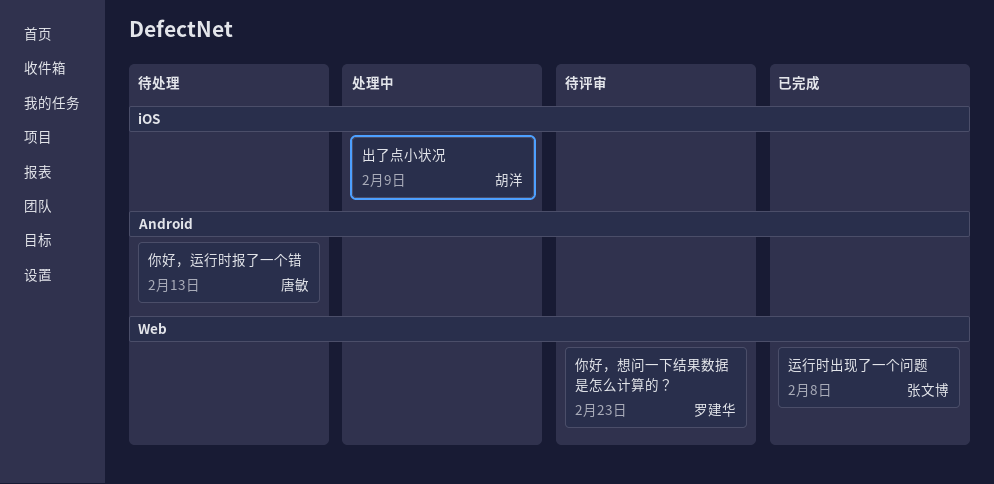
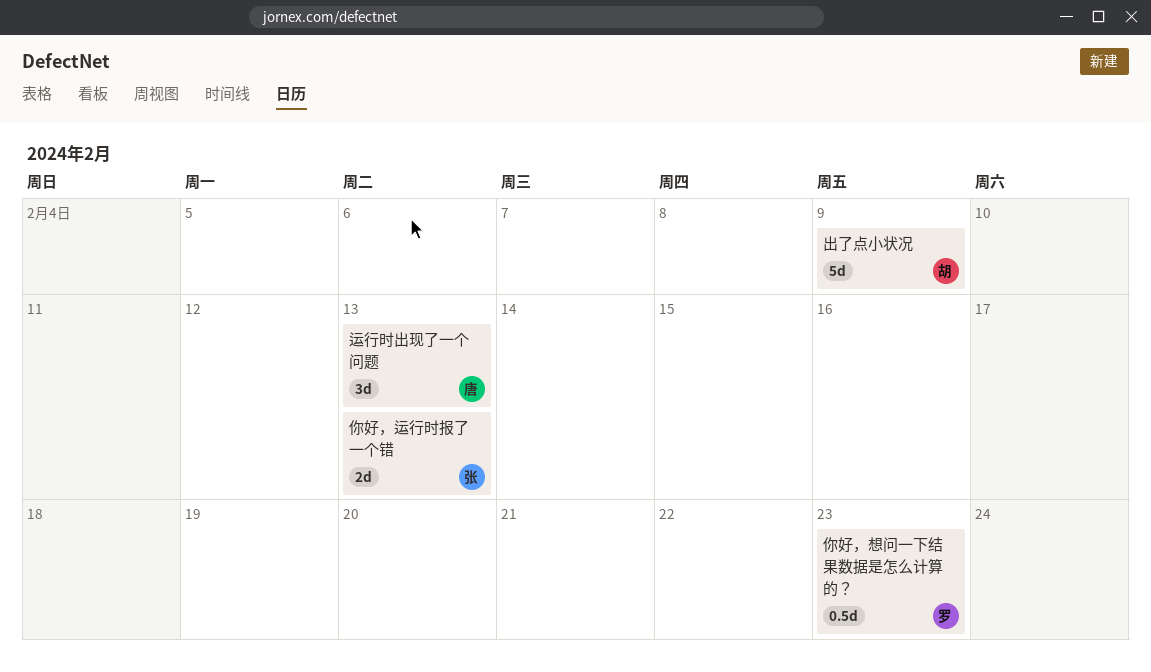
你好，运行时报了一个错, owner: 唐敏 -> 张文博
运行时出现了一个问题, owner: 张文博 -> 唐敏
运行时出现了一个问题, due: Feb 8 -> Feb 13

